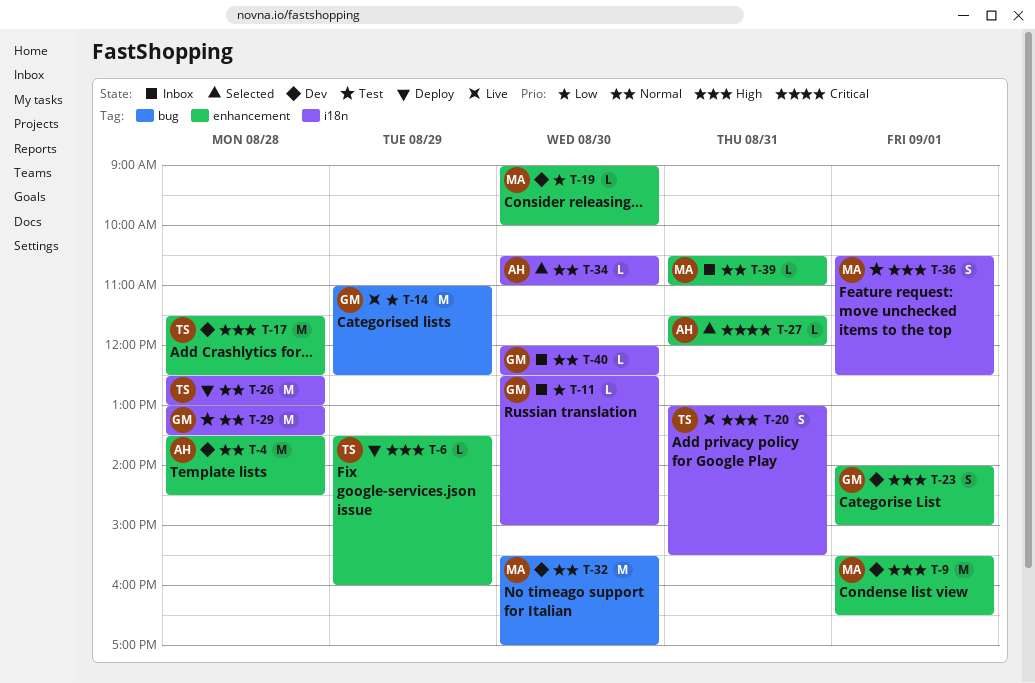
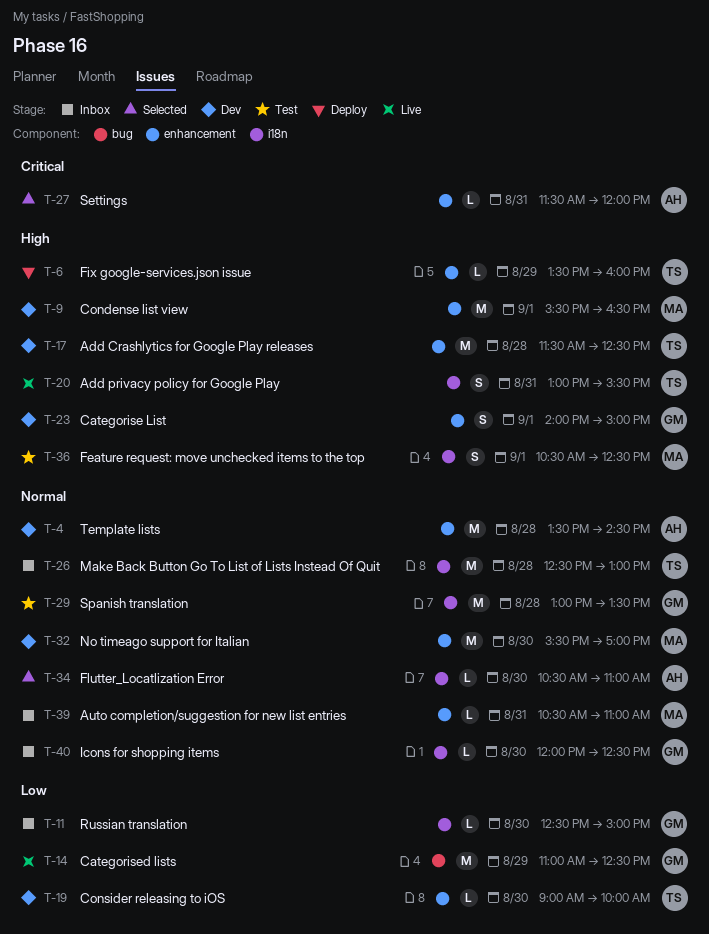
T-19, owner: MA -> TS
T-26, status: Deploy -> Inbox
T-32, label: bug -> enhancement

